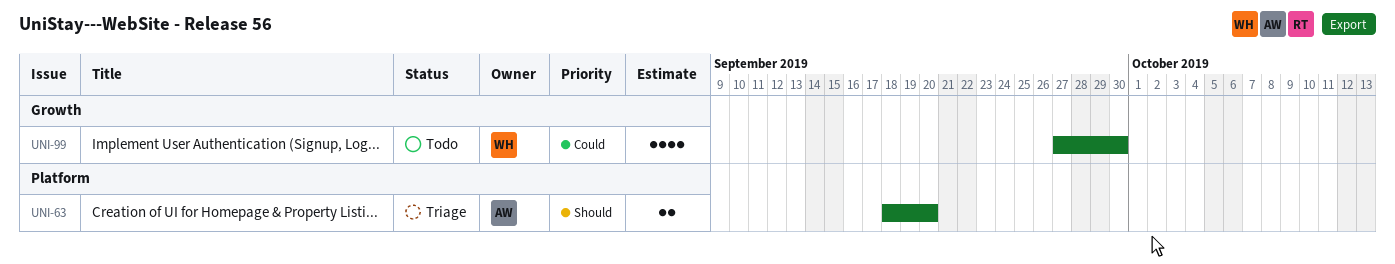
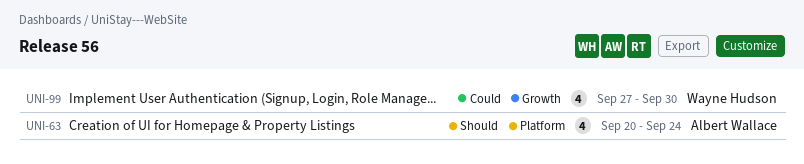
UNI-63, estimate: 2 -> 4
UNI-63, start: Sep 18 -> Sep 20
UNI-63, due: Sep 20 -> Sep 24

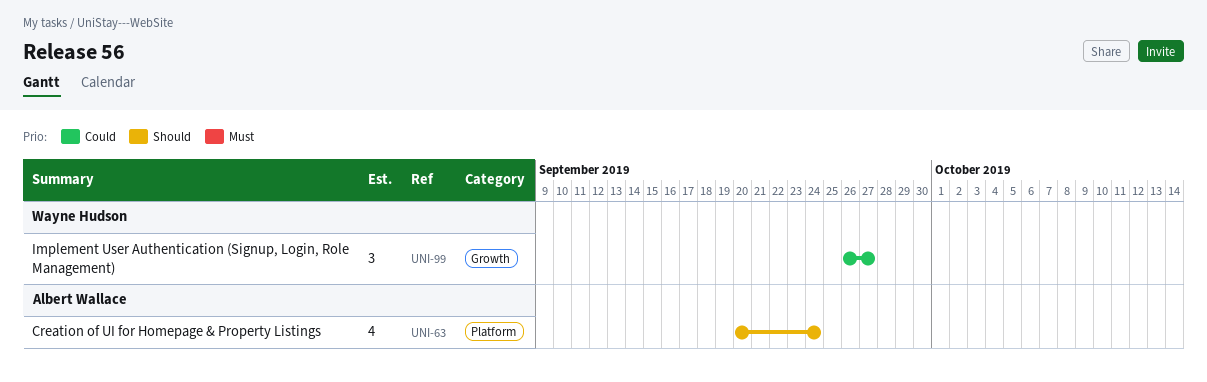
UNI-99, estimate: 4 -> 3
UNI-99, start: Sep 27 -> Sep 26
UNI-99, due: Sep 30 -> Sep 27

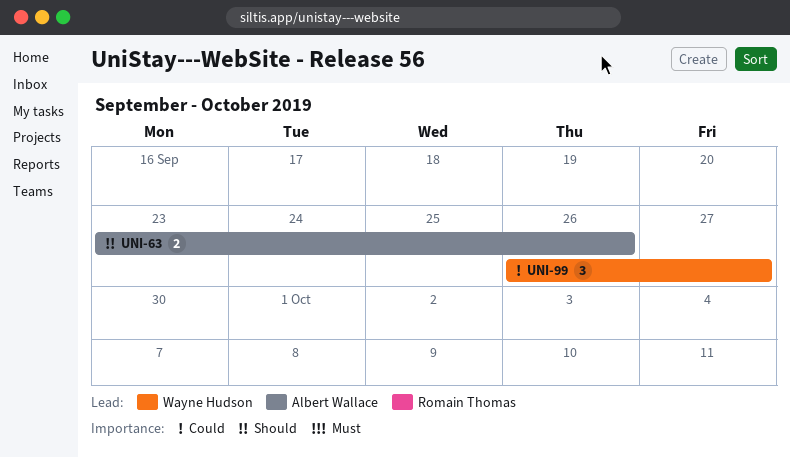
UNI-63, estimate: 4 -> 2
UNI-63, start: Sep 20 -> Sep 23
UNI-63, due: Sep 24 -> Sep 26

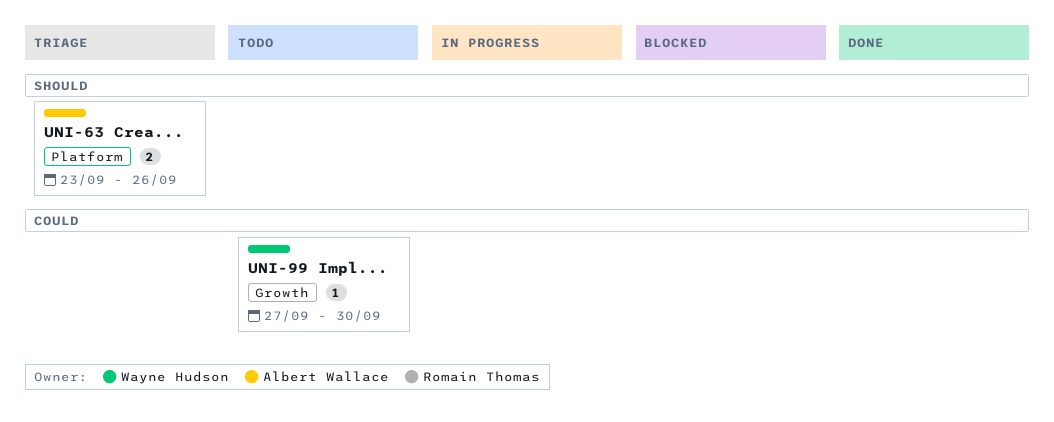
UNI-99, estimate: 3 -> 1
UNI-99, start: Sep 26 -> Sep 27
UNI-99, due: Sep 27 -> Sep 30

